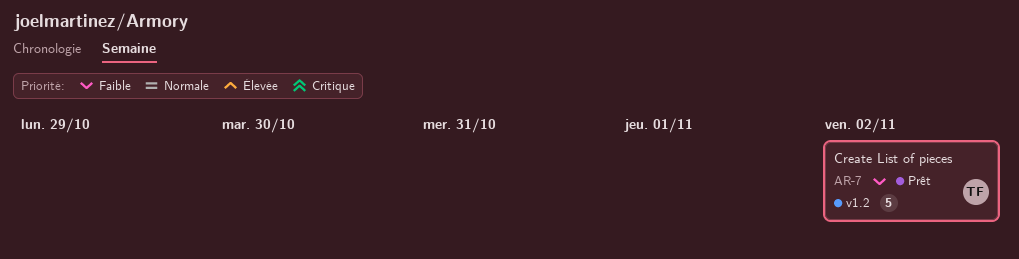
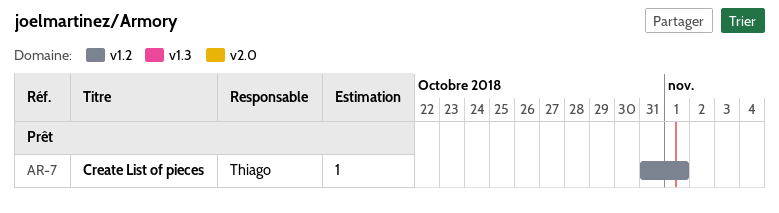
AR-7, estimate: 5 -> 1
AR-7, due: Nov 2 -> Nov 1

